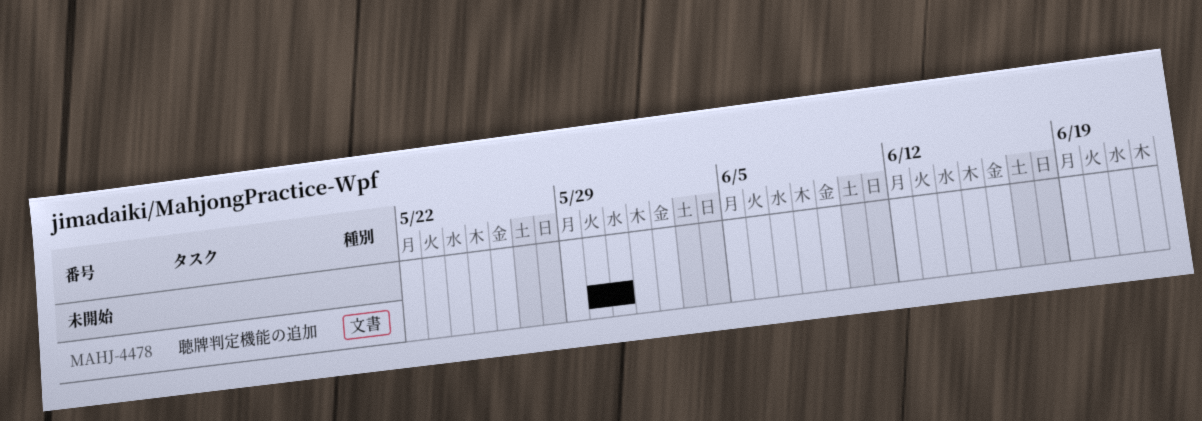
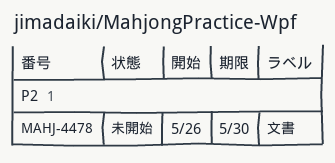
MAHJ-4478, start: May 30 -> May 26
MAHJ-4478, due: May 31 -> May 30

